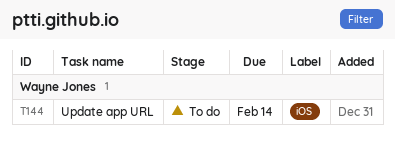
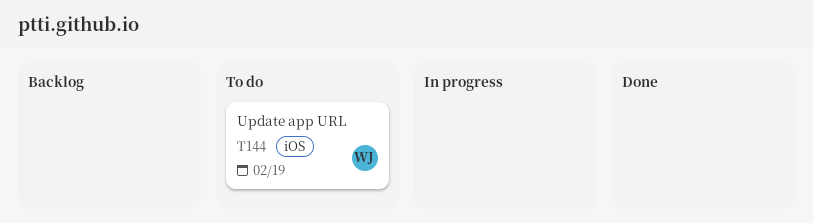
T144, due: Feb 14 -> Feb 19

